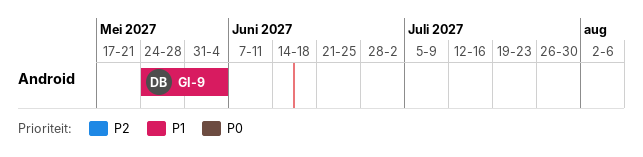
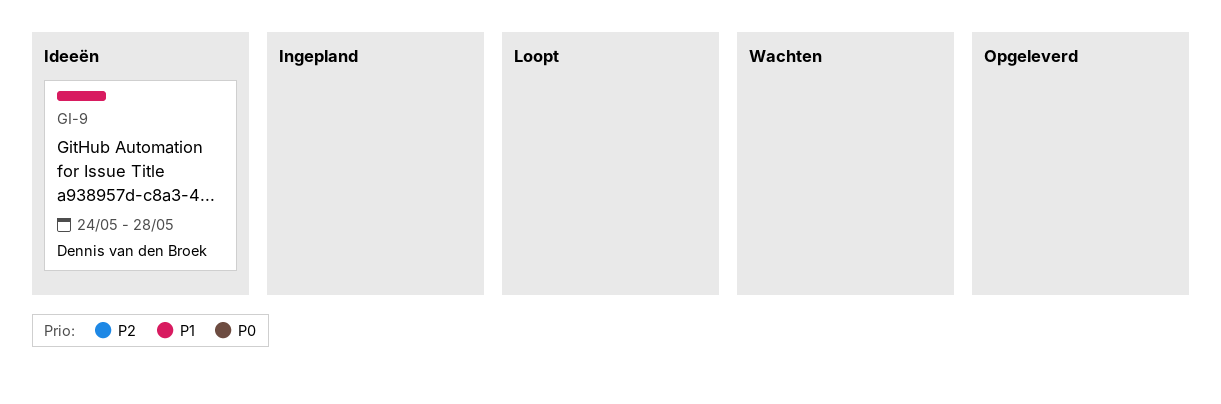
GI-9, due: Jun 4 -> May 28

